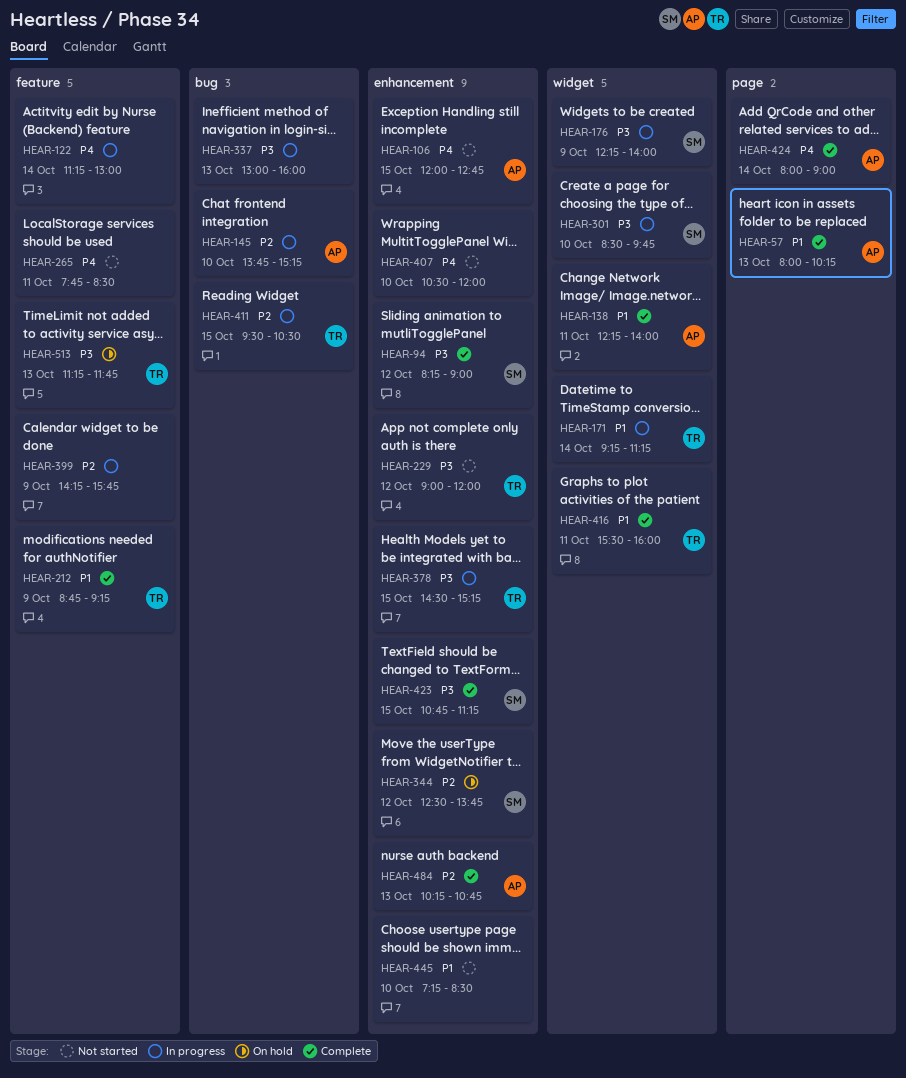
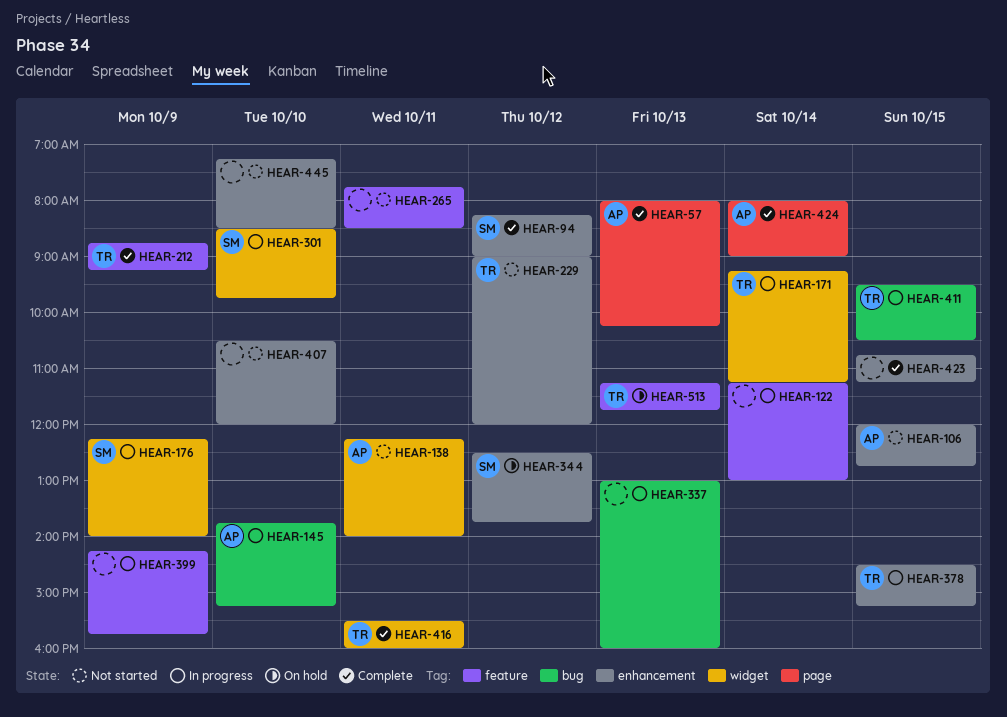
HEAR-138, status: Complete -> Not started
HEAR-423, owner: SM -> none
HEAR-484: present -> none

